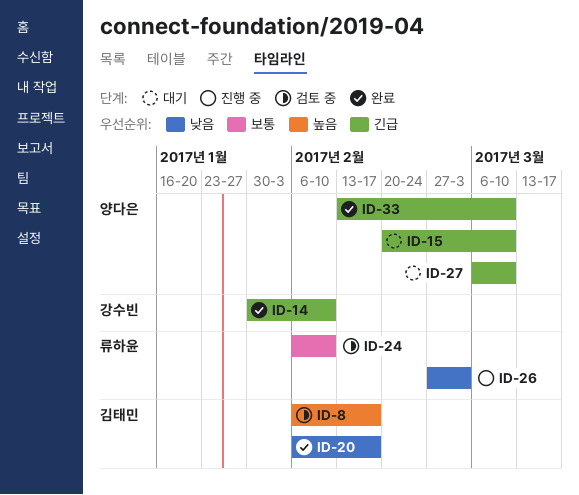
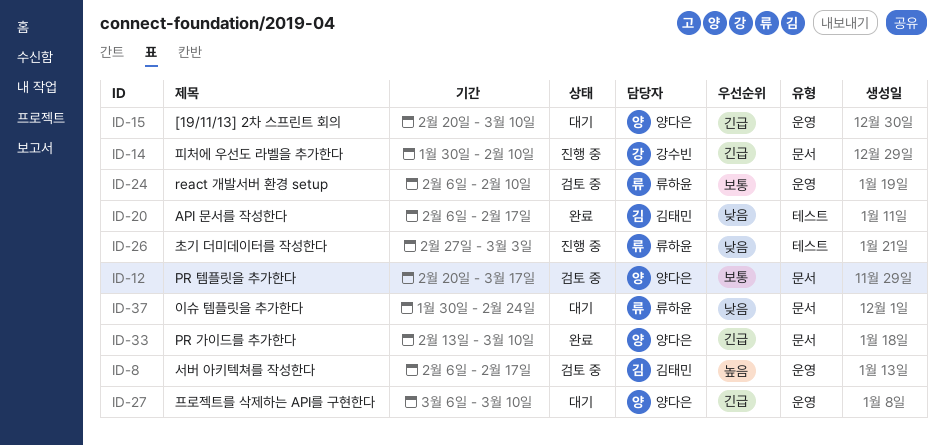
ID-12: none -> present
ID-14, status: 완료 -> 진행 중
ID-37: none -> present

